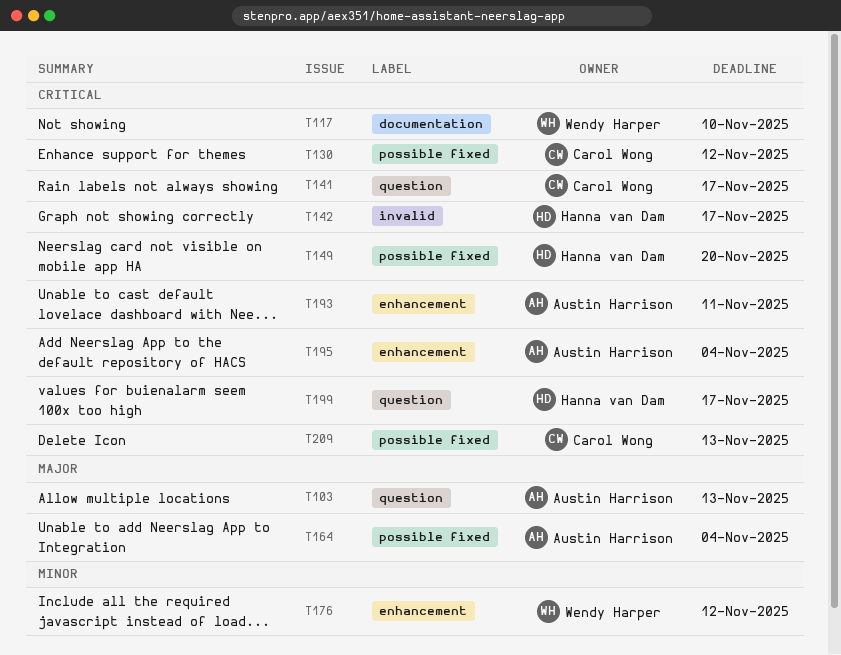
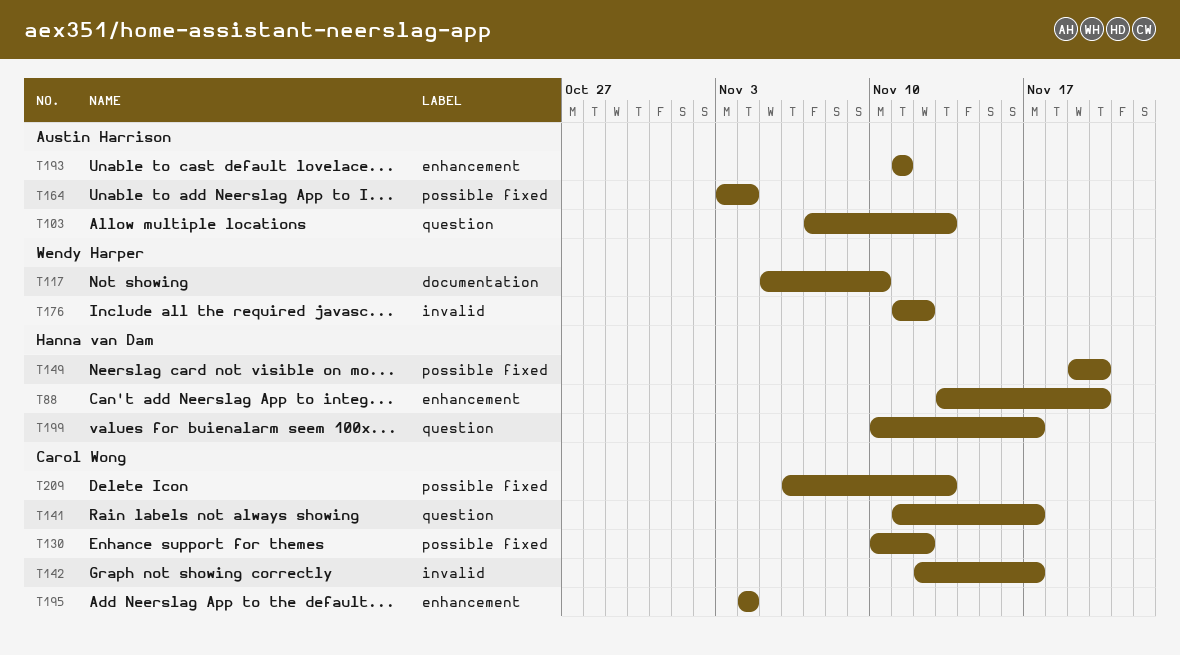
T88: none -> present
T142, owner: Hanna van Dam -> Carol Wong
T176, label: enhancement -> invalid
T195, owner: Austin Harrison -> Carol Wong

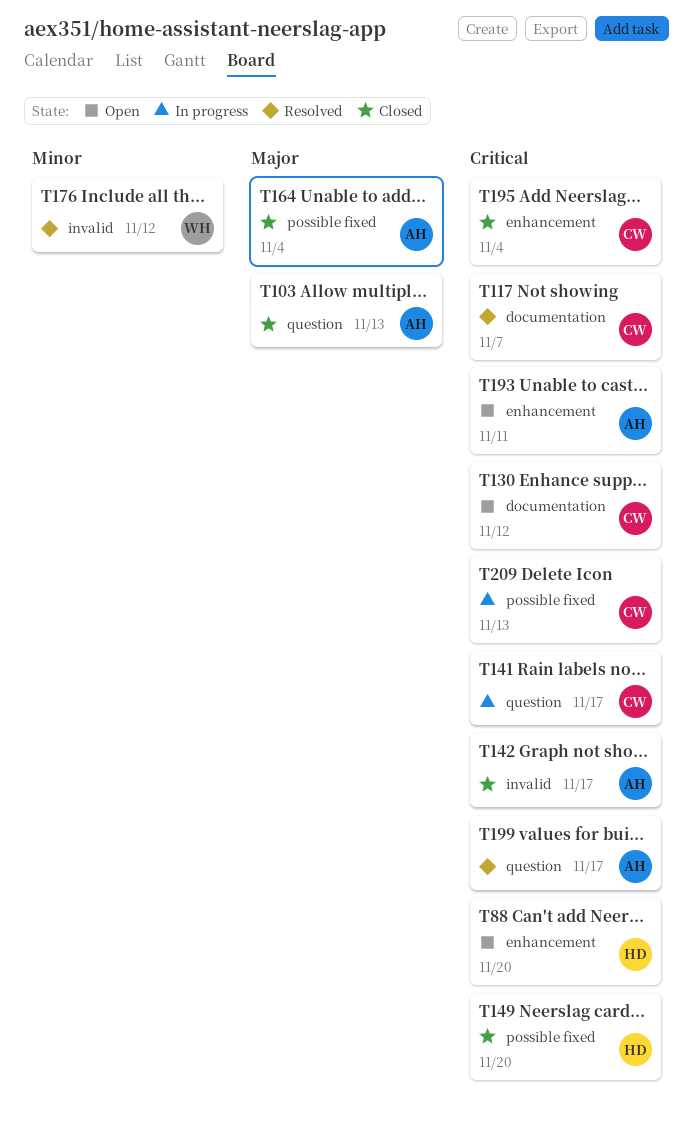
T117, owner: Wendy Harper -> Carol Wong
T117, due: Nov 10 -> Nov 7
T130, label: possible fixed -> documentation
T142, owner: Carol Wong -> Austin Harrison
T199, owner: Hanna van Dam -> Austin Harrison

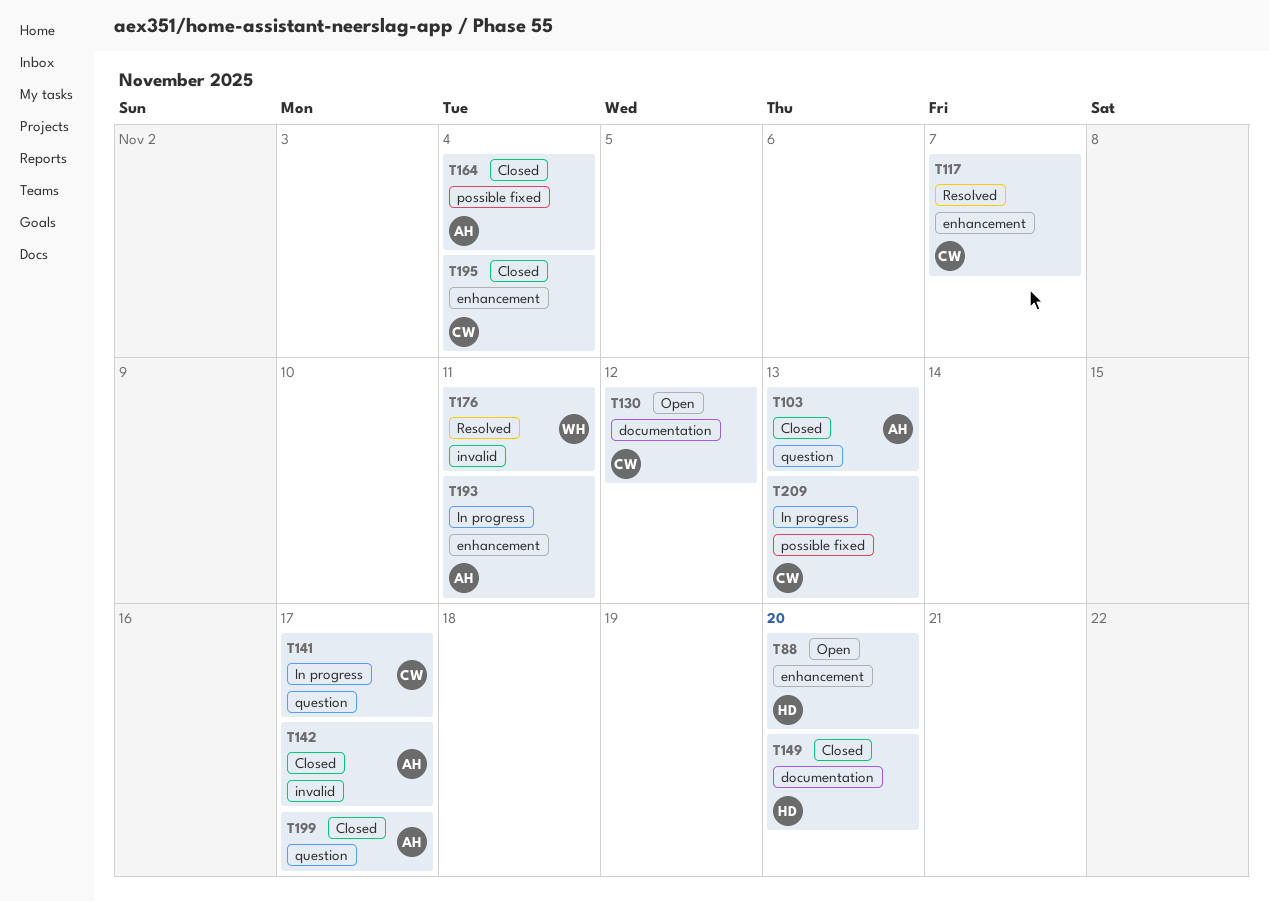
T117, label: documentation -> enhancement
T149, label: possible fixed -> documentation
T176, due: Nov 12 -> Nov 11
T193, status: Open -> In progress
T199, status: Resolved -> Closed

